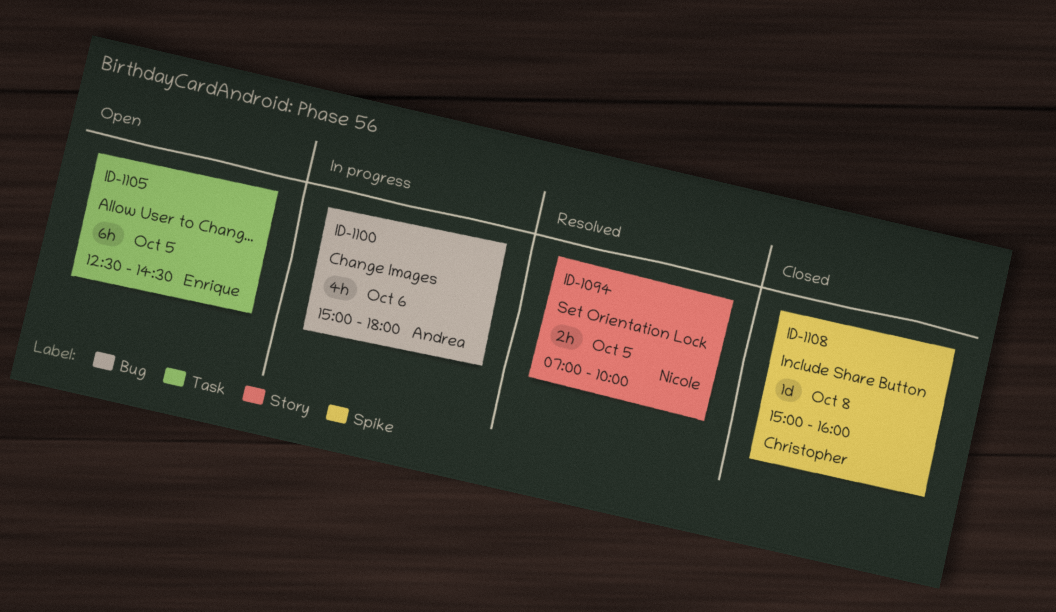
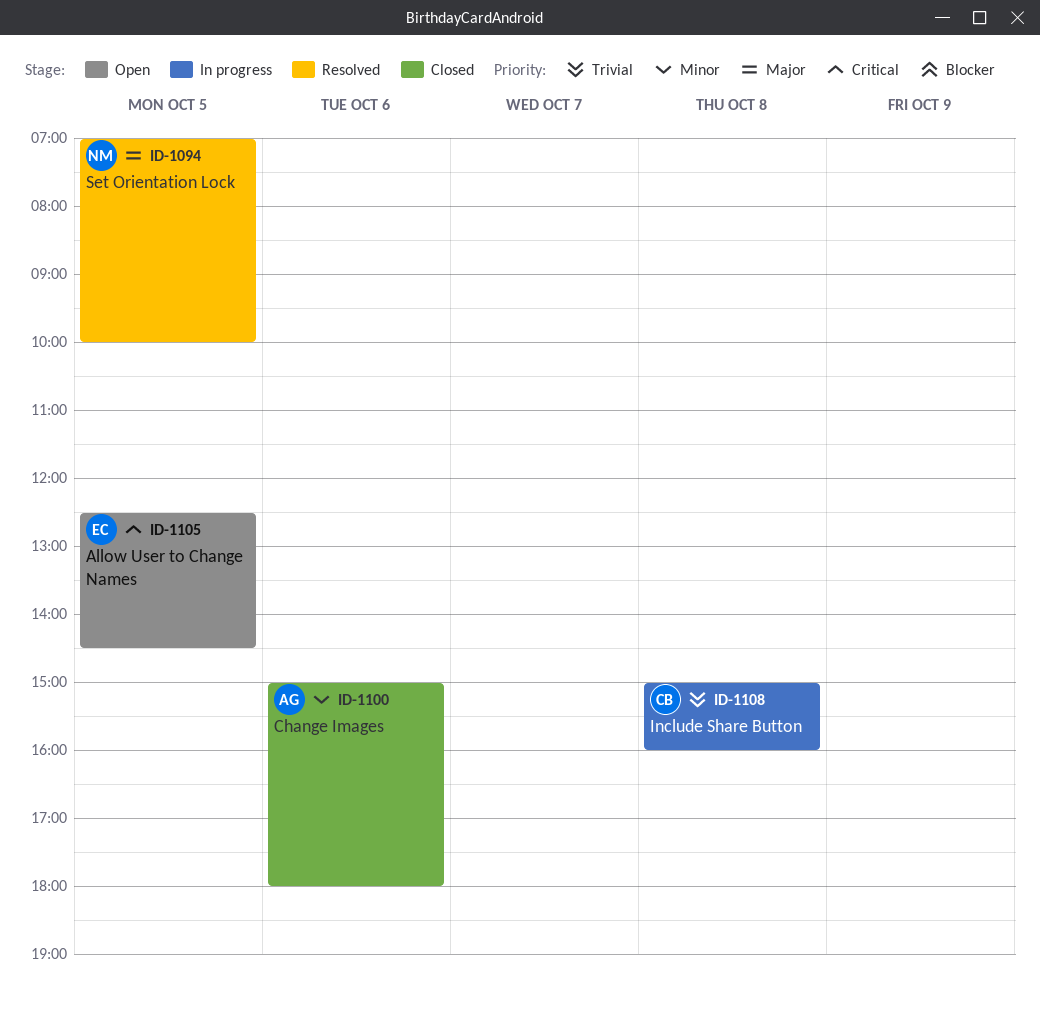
ID-1100, status: In progress -> Closed
ID-1108, status: Closed -> In progress

